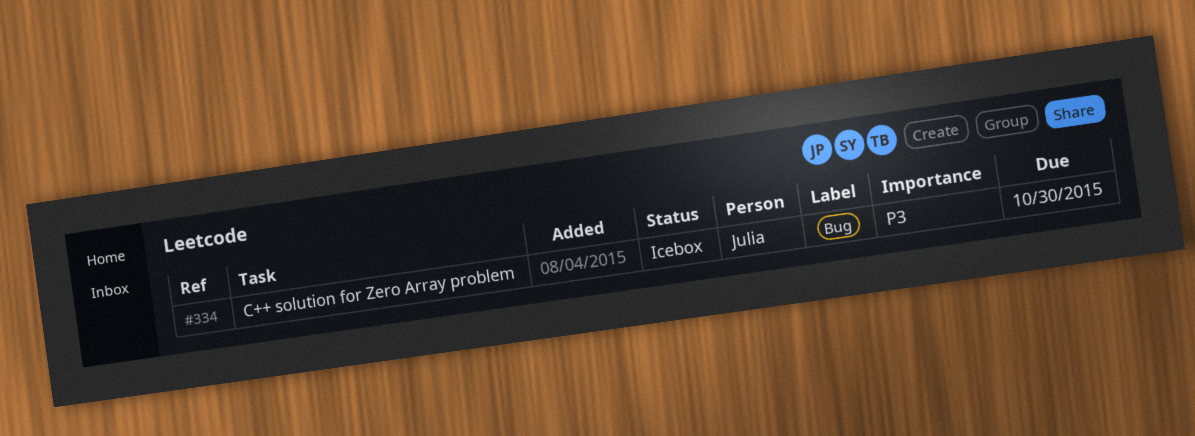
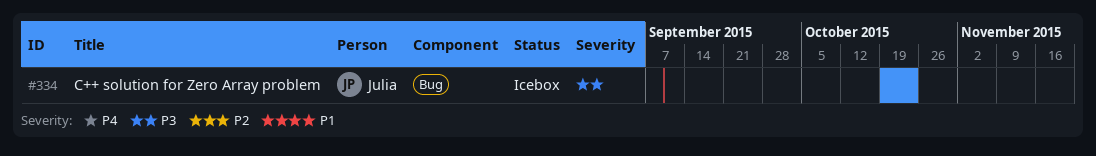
#334, due: Oct 30 -> Oct 23

